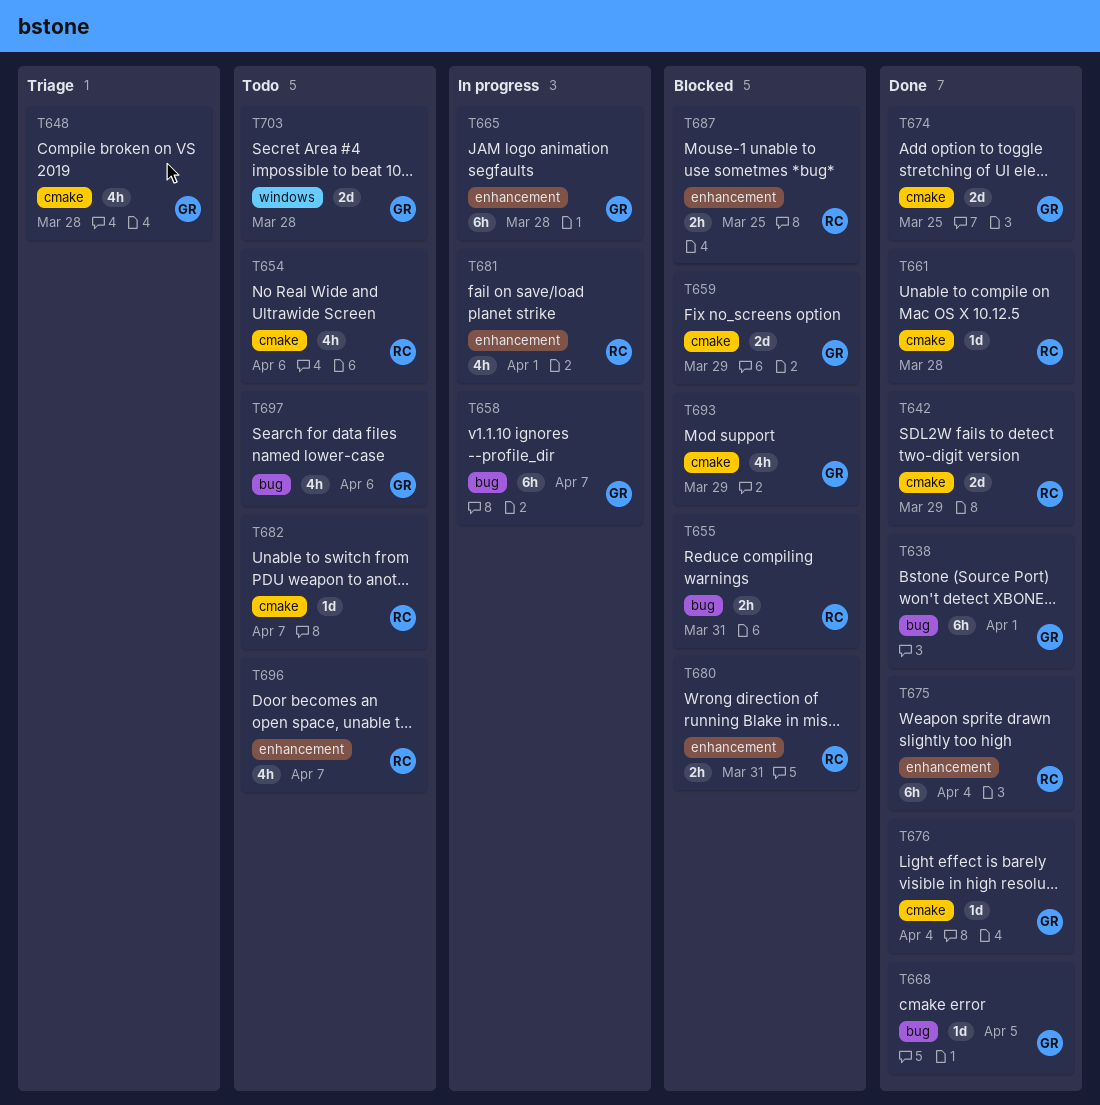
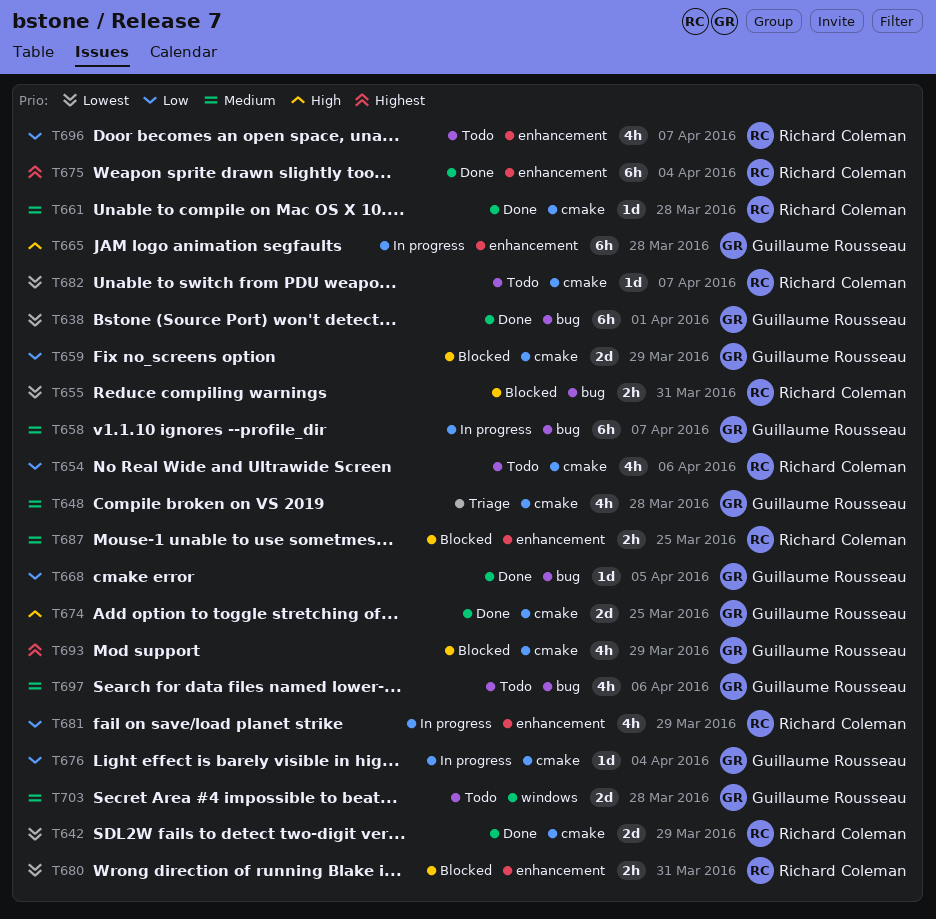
T676, status: Done -> In progress
T681, due: Apr 1 -> Mar 29

